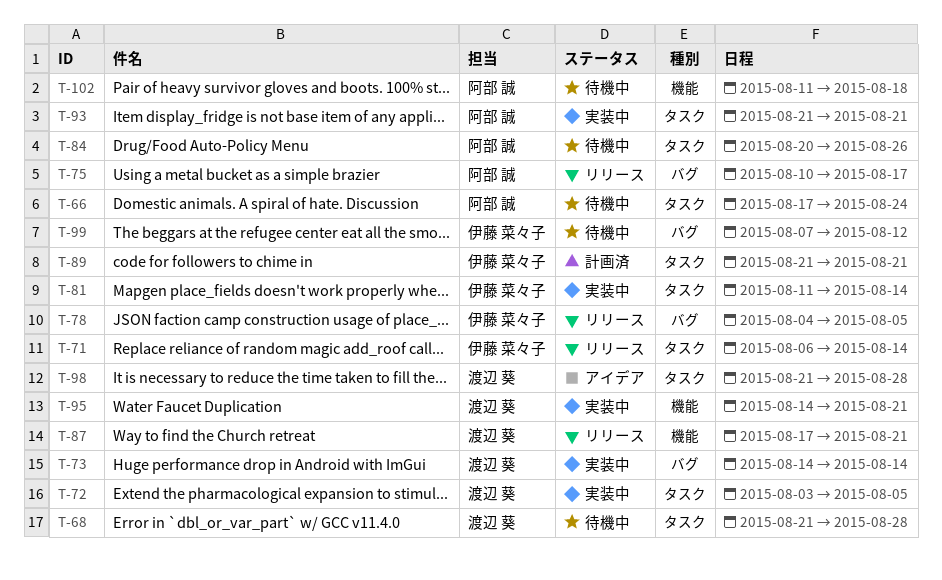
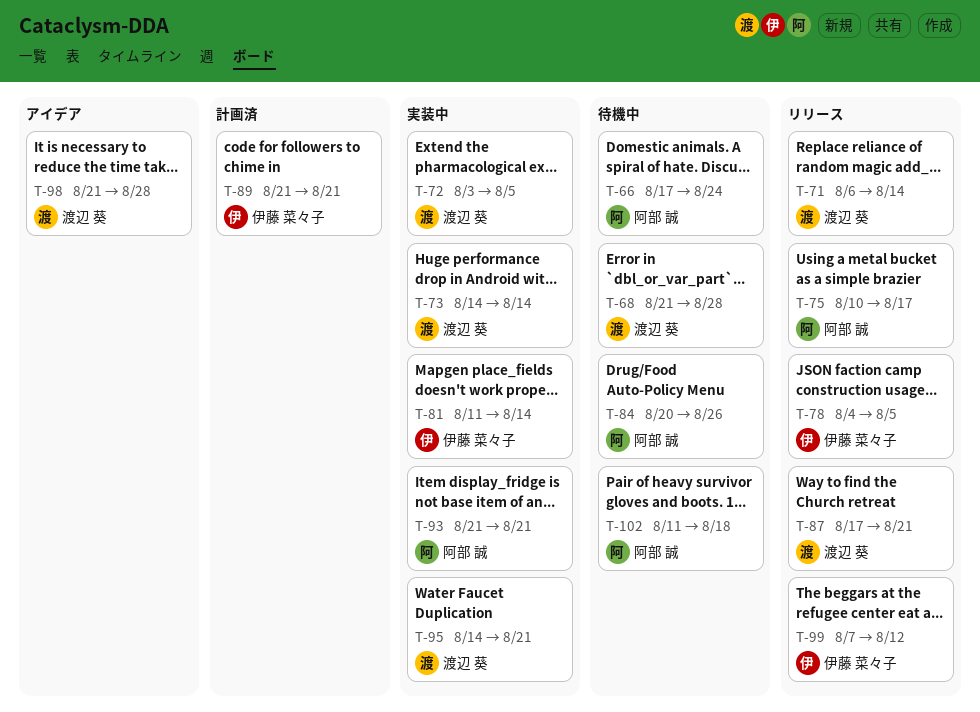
T-71, owner: 伊藤 菜々子 -> 渡辺 葵
T-99, status: 待機中 -> リリース

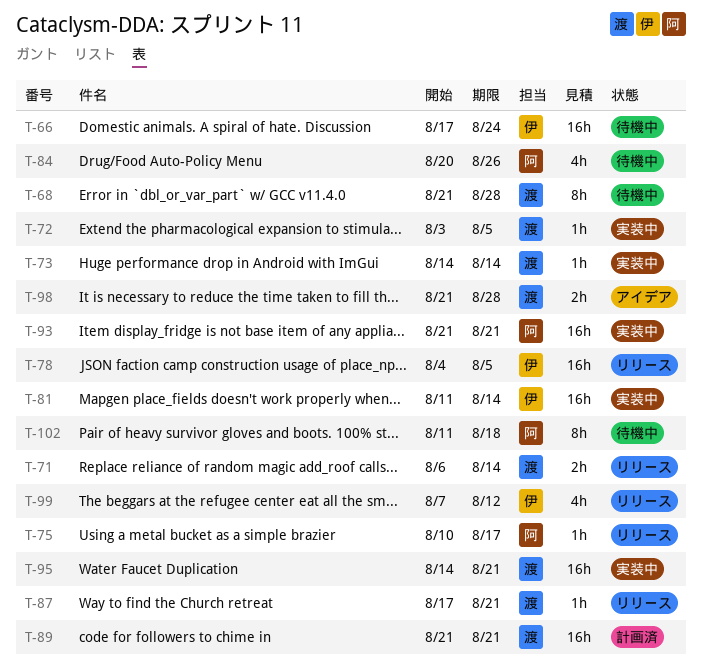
T-66, owner: 阿部 誠 -> 伊藤 菜々子
T-89, owner: 伊藤 菜々子 -> 渡辺 葵

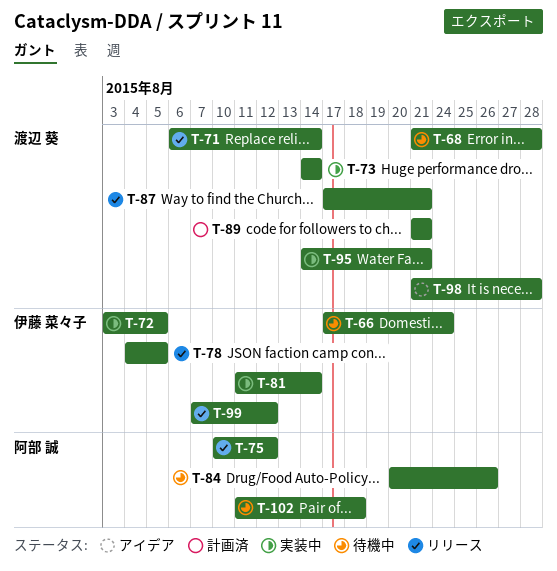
T-72, owner: 渡辺 葵 -> 伊藤 菜々子
T-75, due: Aug 17 -> Aug 12
T-93: present -> none

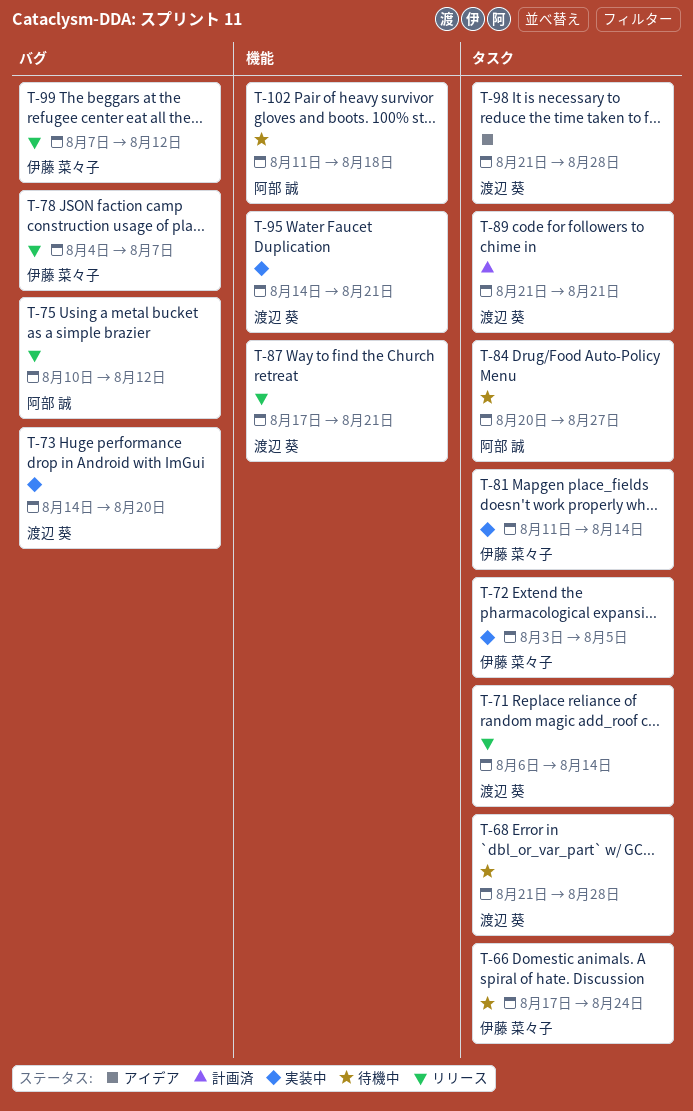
T-73, due: Aug 14 -> Aug 20
T-78, due: Aug 5 -> Aug 7
T-84, due: Aug 26 -> Aug 27

